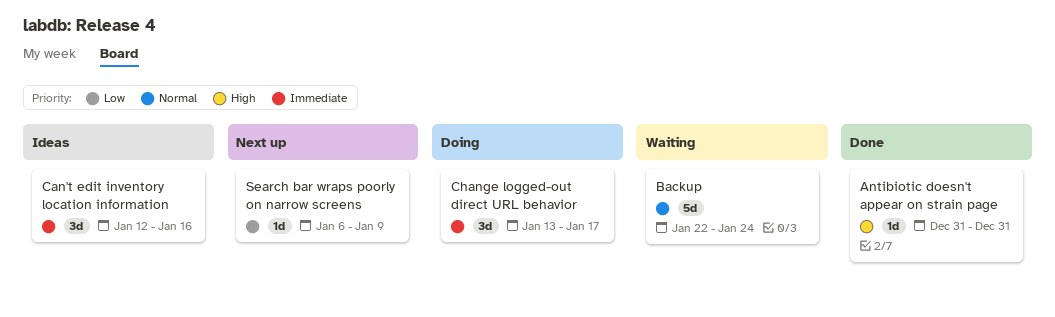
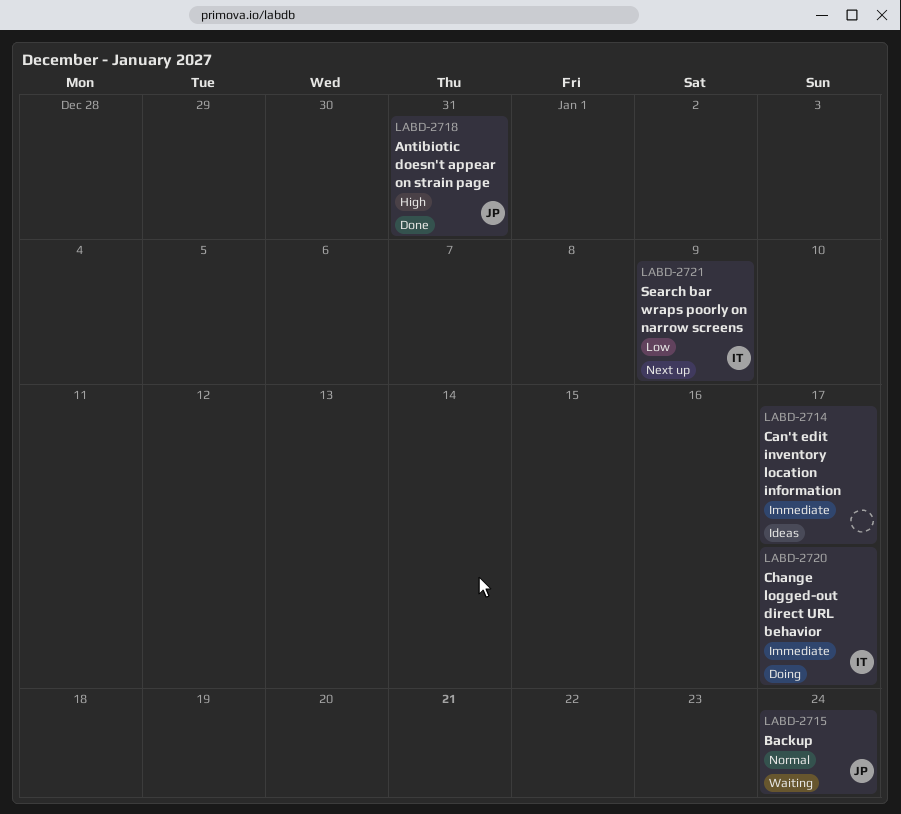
Can't edit inventory location information, due: Jan 16 -> Jan 17

